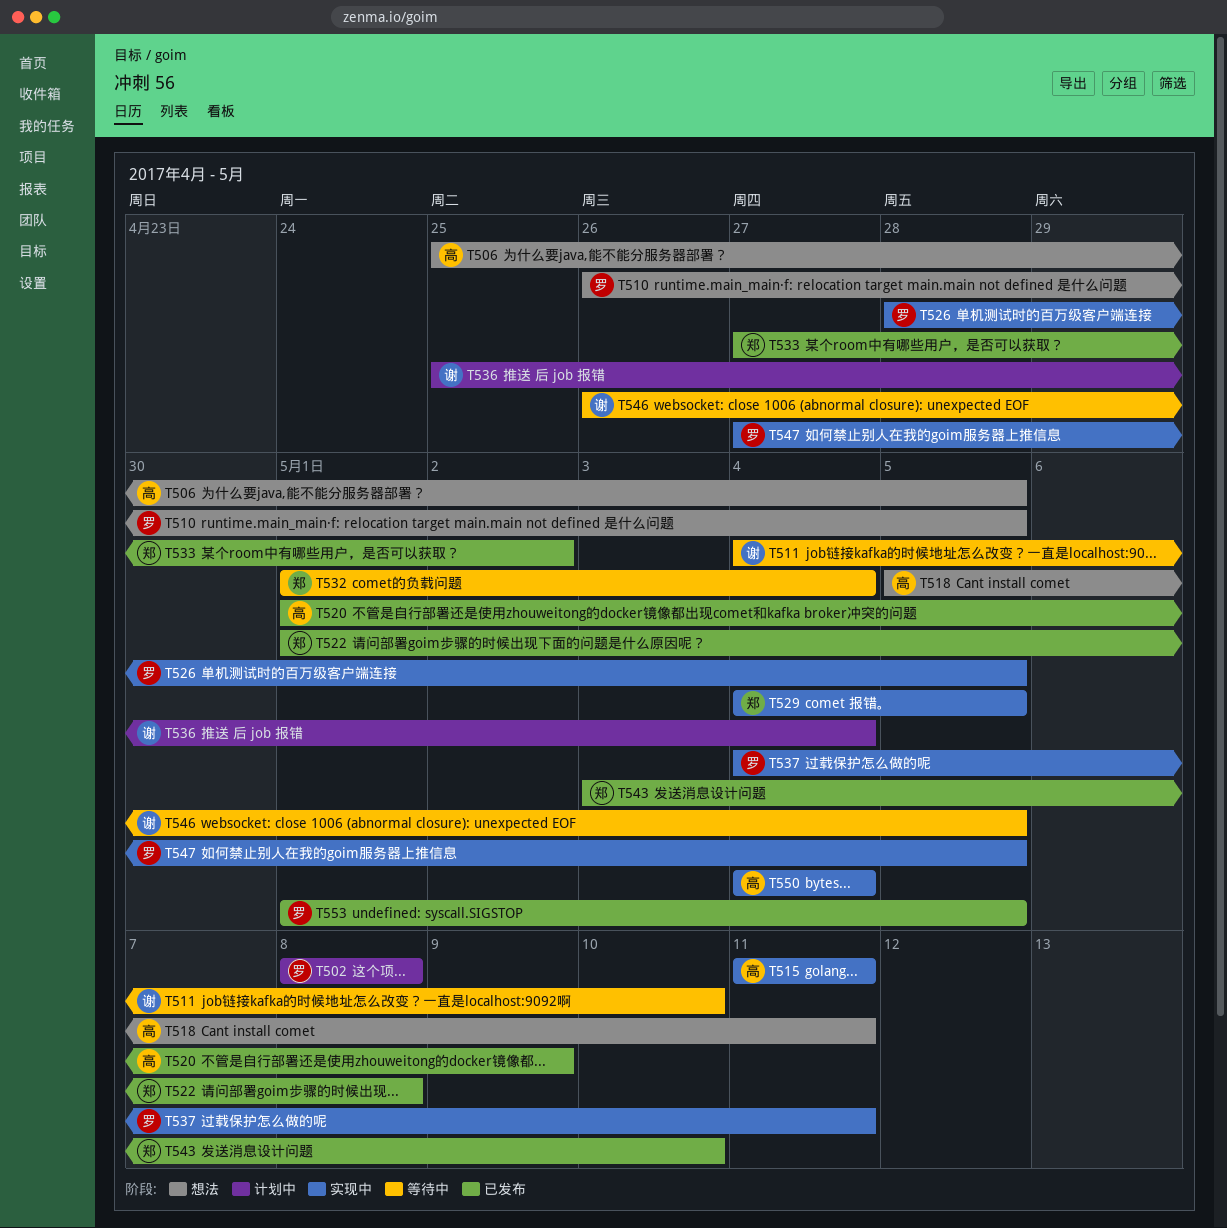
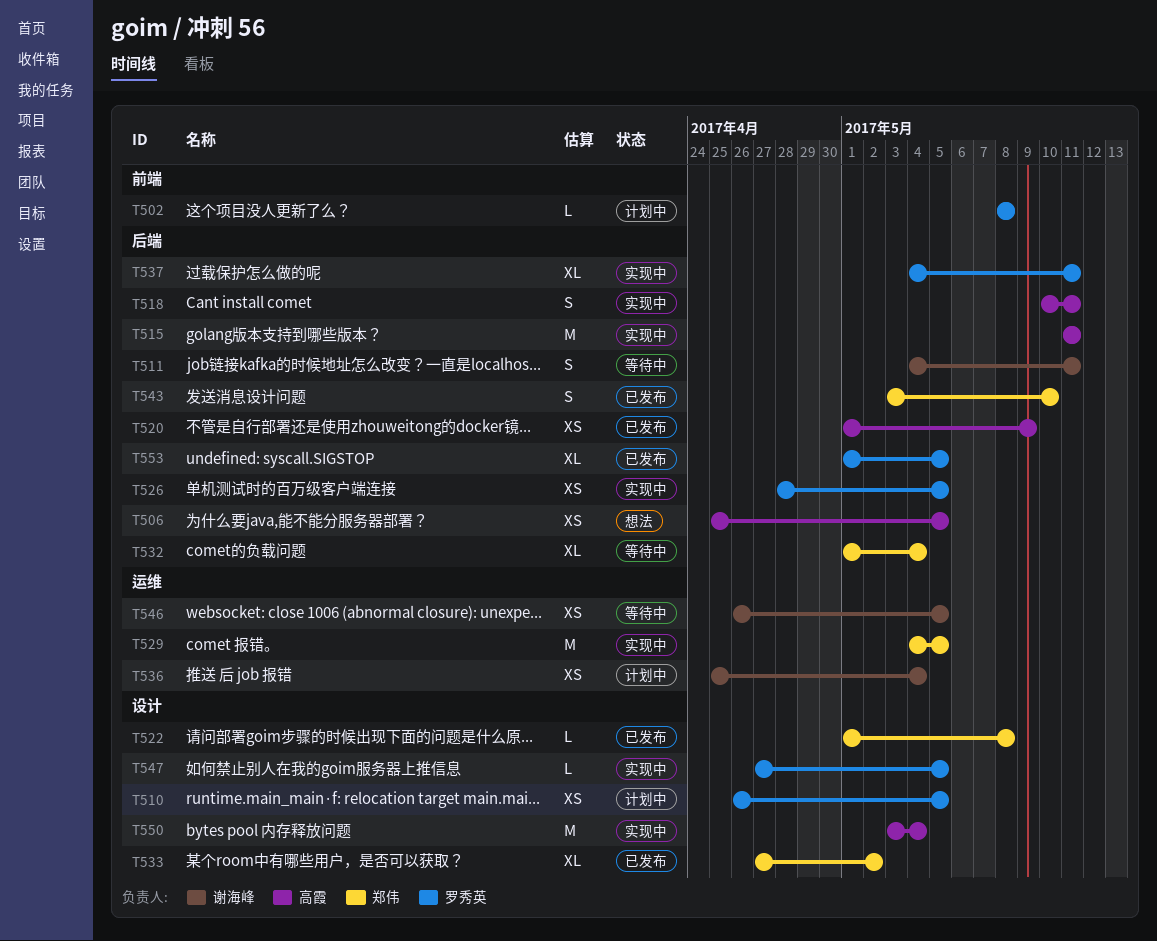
T510, status: 想法 -> 计划中
T511, due: May 10 -> May 11
T518, status: 想法 -> 实现中
T518, start: May 5 -> May 10
T550, start: May 4 -> May 3

